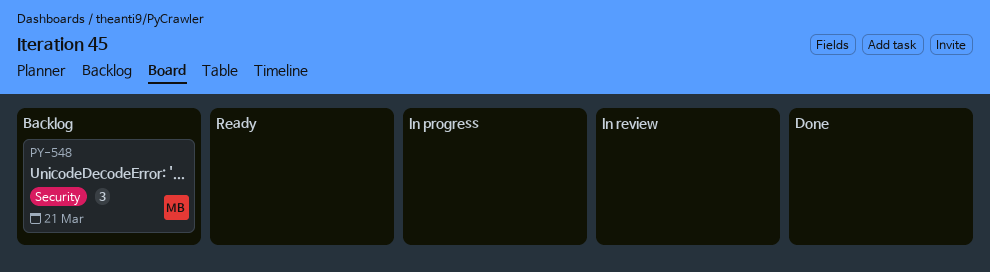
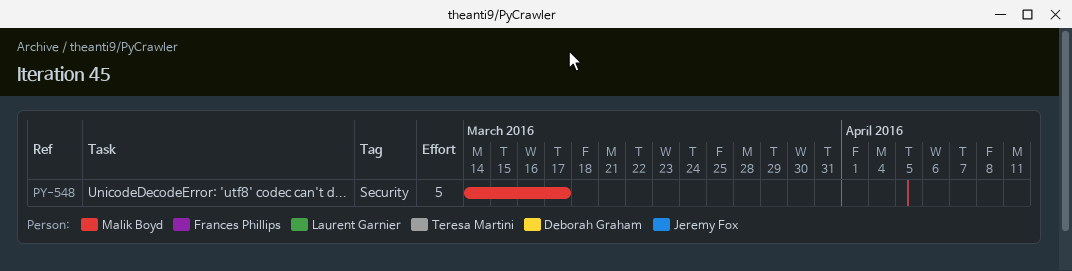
PY-548, estimate: 3 -> 5
PY-548, due: Mar 21 -> Mar 17

